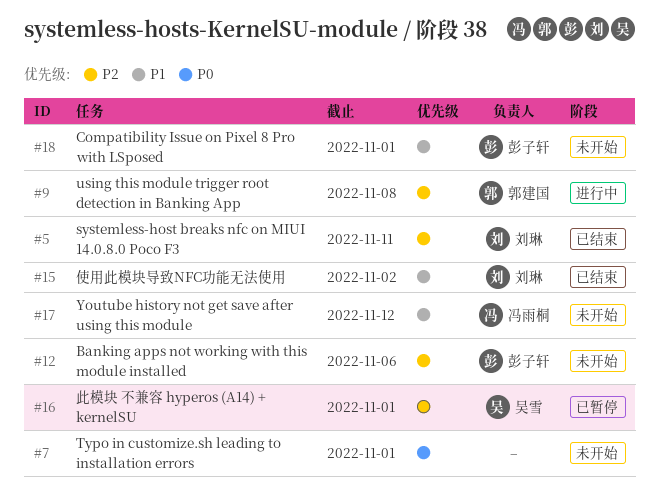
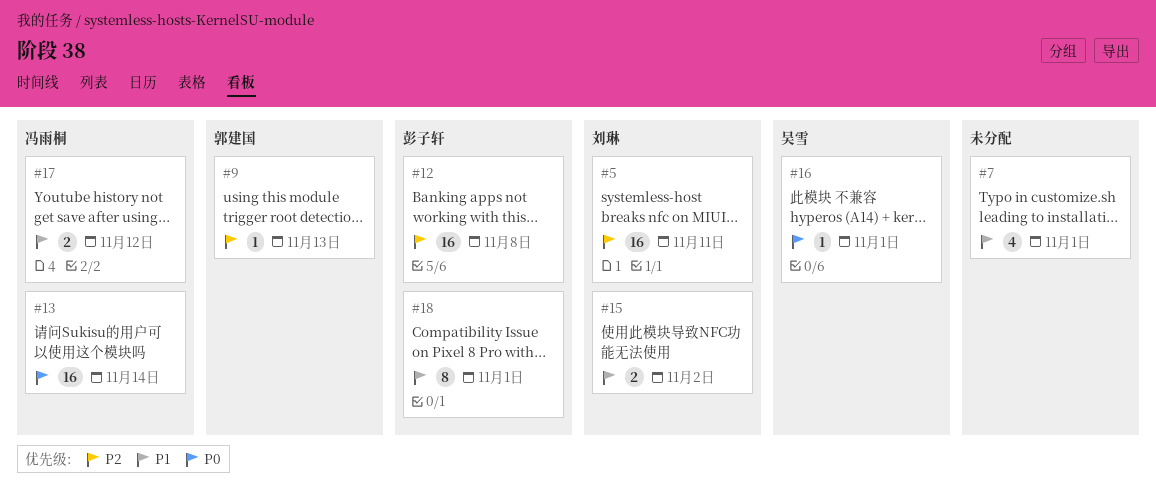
#7, priority: P0 -> P1
#9, due: Nov 8 -> Nov 13
#12, due: Nov 6 -> Nov 8
#13: none -> present
#16, priority: P2 -> P0

